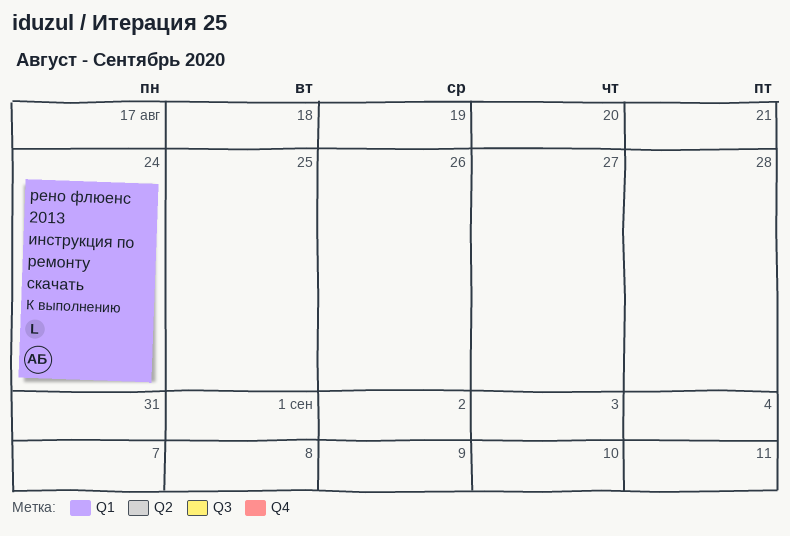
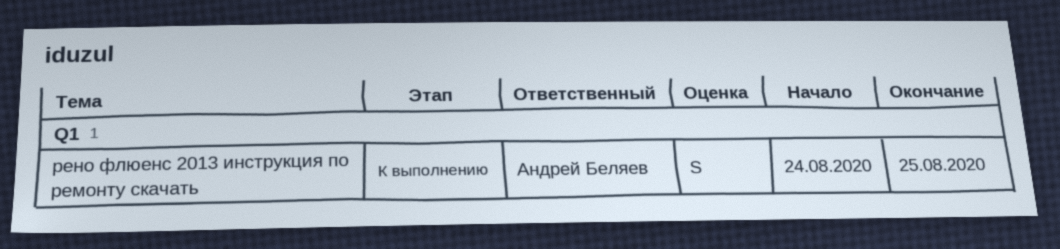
рено флюенс 2013 инструкция по ремонту скачать, estimate: L -> S
рено флюенс 2013 инструкция по ремонту скачать, due: Aug 24 -> Aug 25

